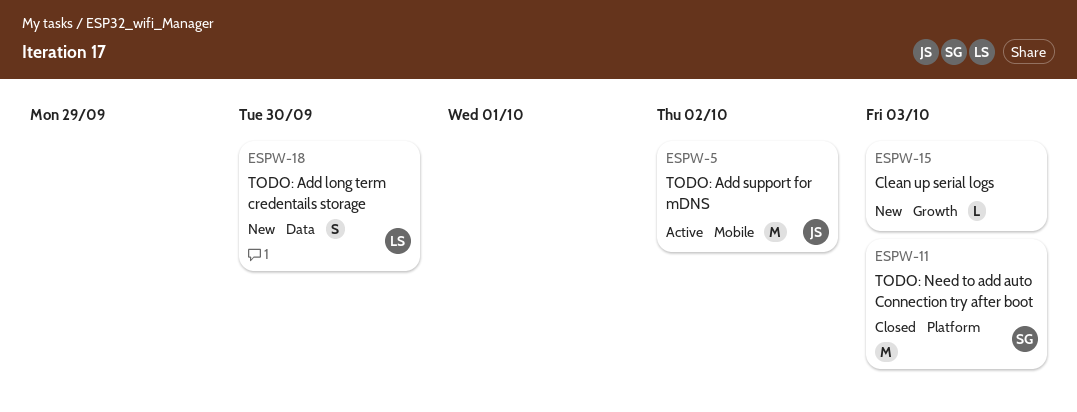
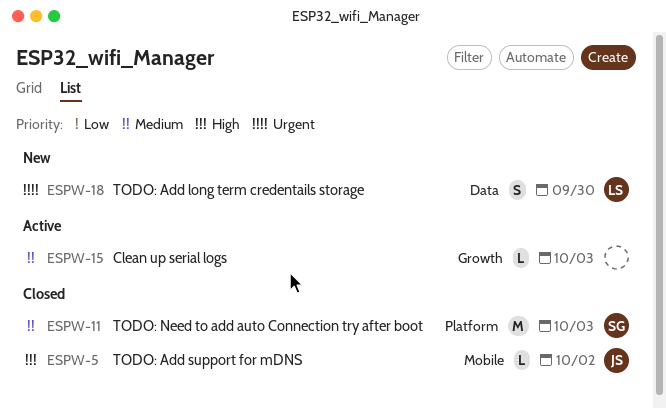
ESPW-5, status: Active -> Closed
ESPW-5, estimate: M -> L
ESPW-15, status: New -> Active

